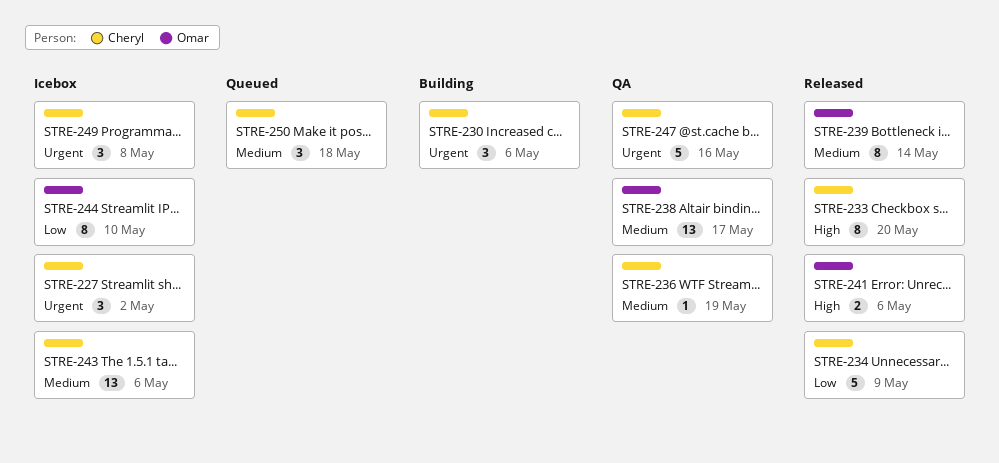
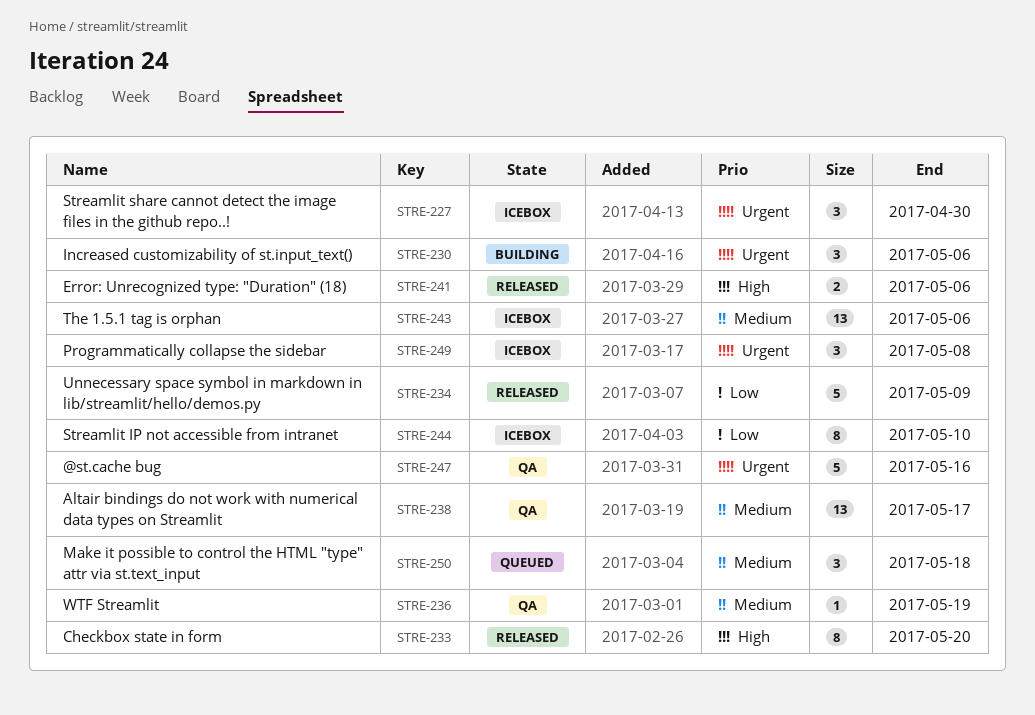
STRE-227, due: May 2 -> Apr 30
STRE-239: present -> none

